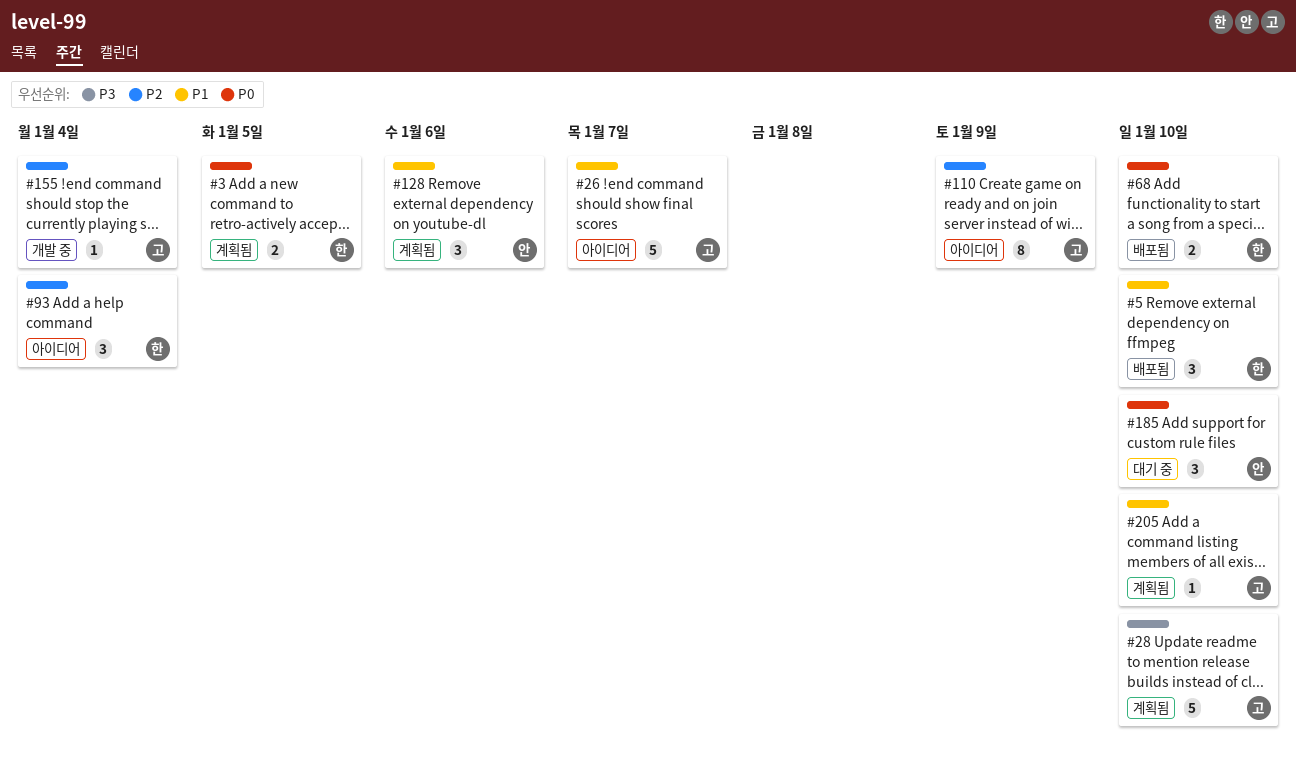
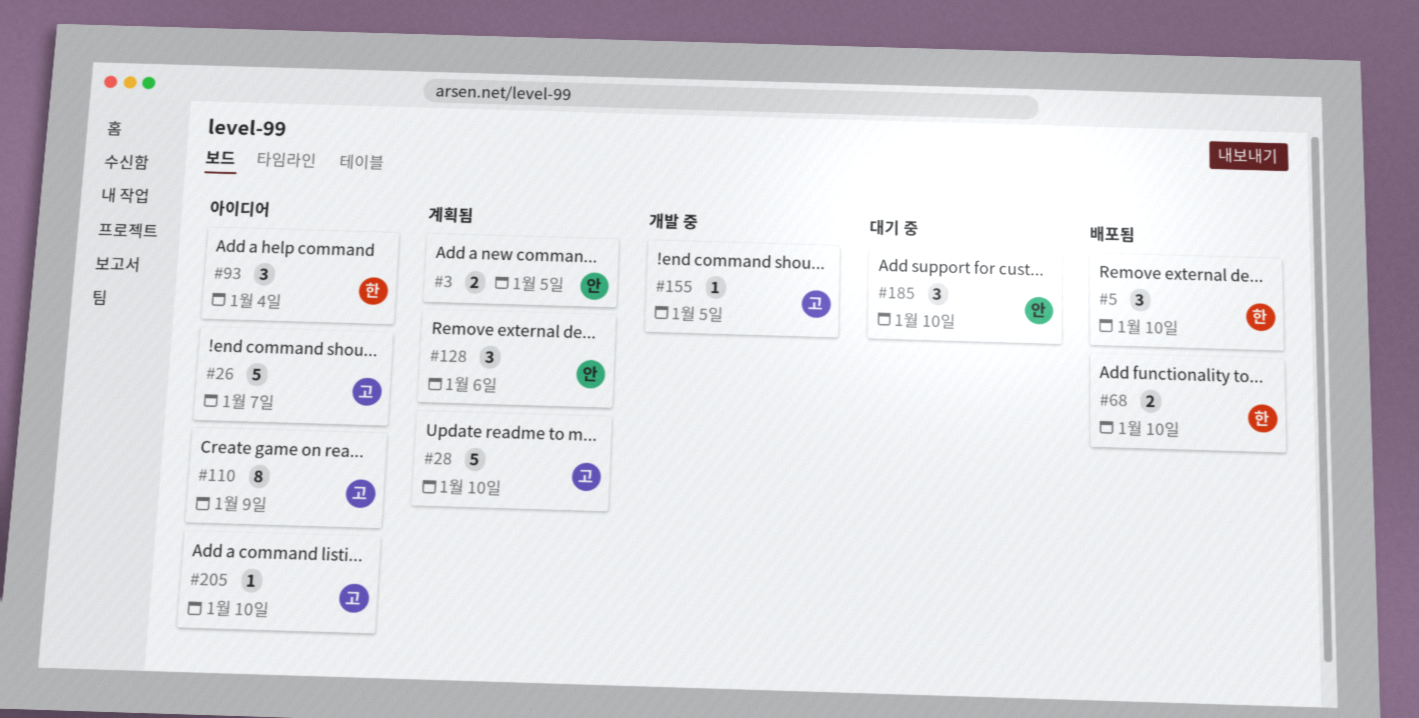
#3, owner: 한 -> 안
#155, due: Jan 4 -> Jan 5
#205, status: 계획됨 -> 아이디어

